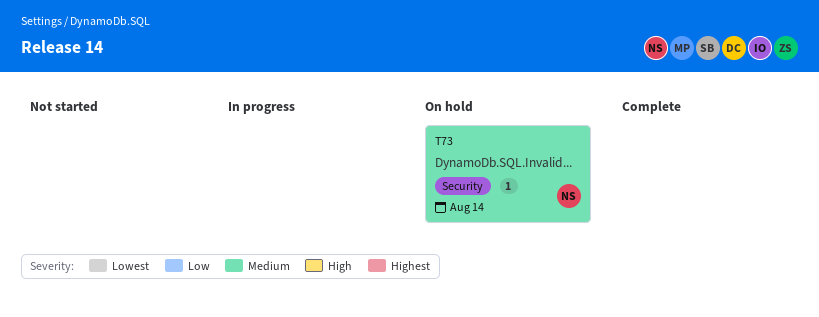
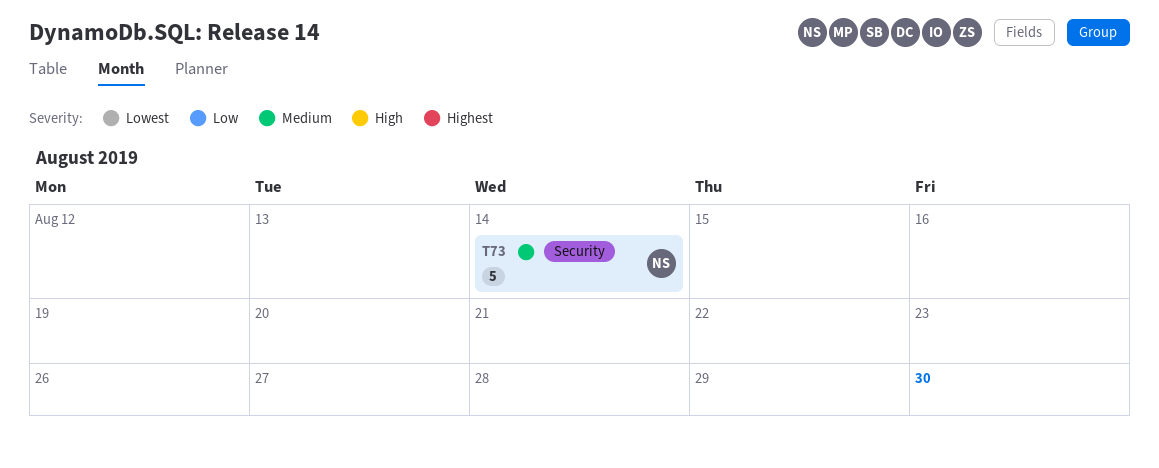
T73, estimate: 1 -> 5

